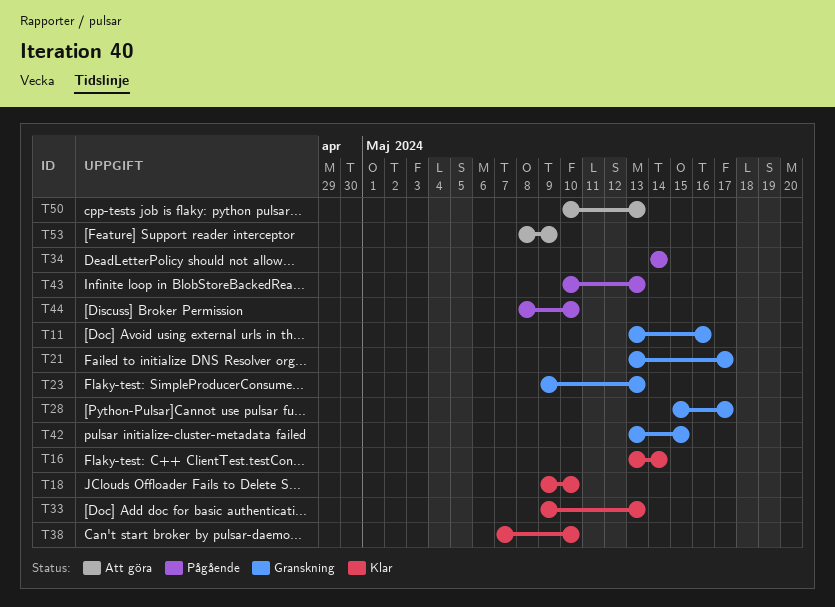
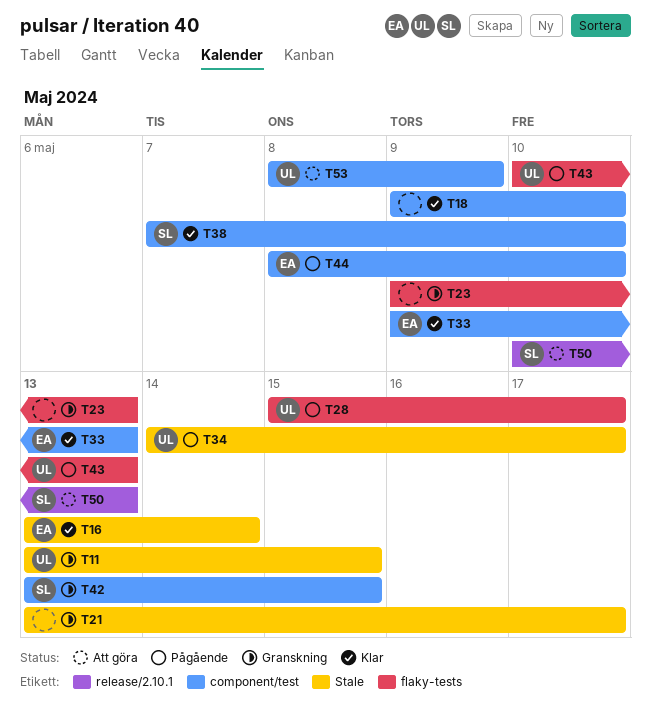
T11, due: May 16 -> May 15
T28, status: Granskning -> Pågående
T34, due: May 14 -> May 17

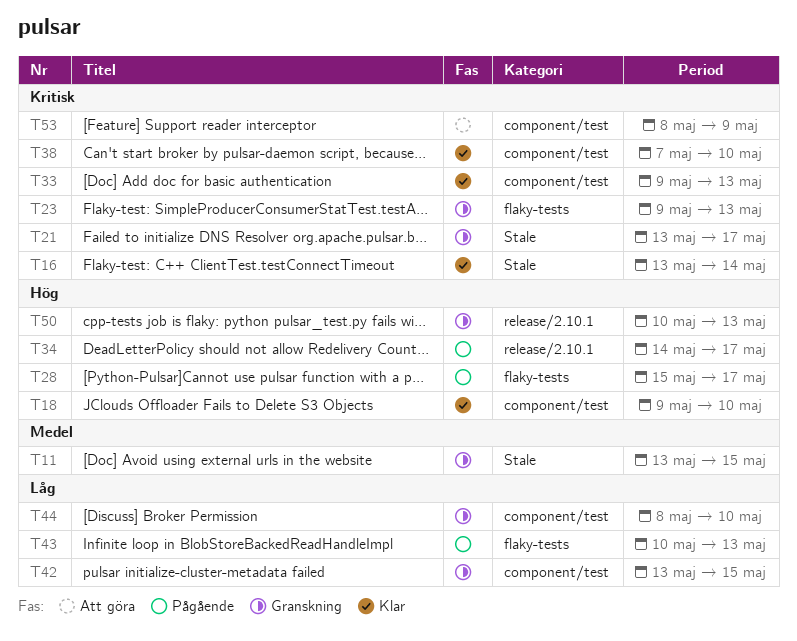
T34, label: Stale -> release/2.10.1
T44, status: Pågående -> Granskning
T50, status: Att göra -> Granskning

